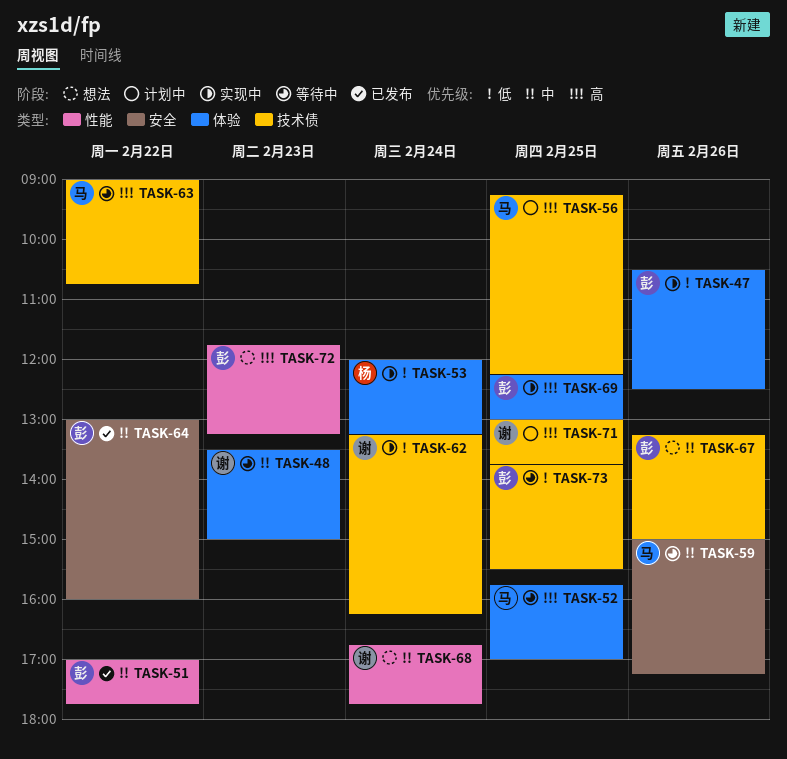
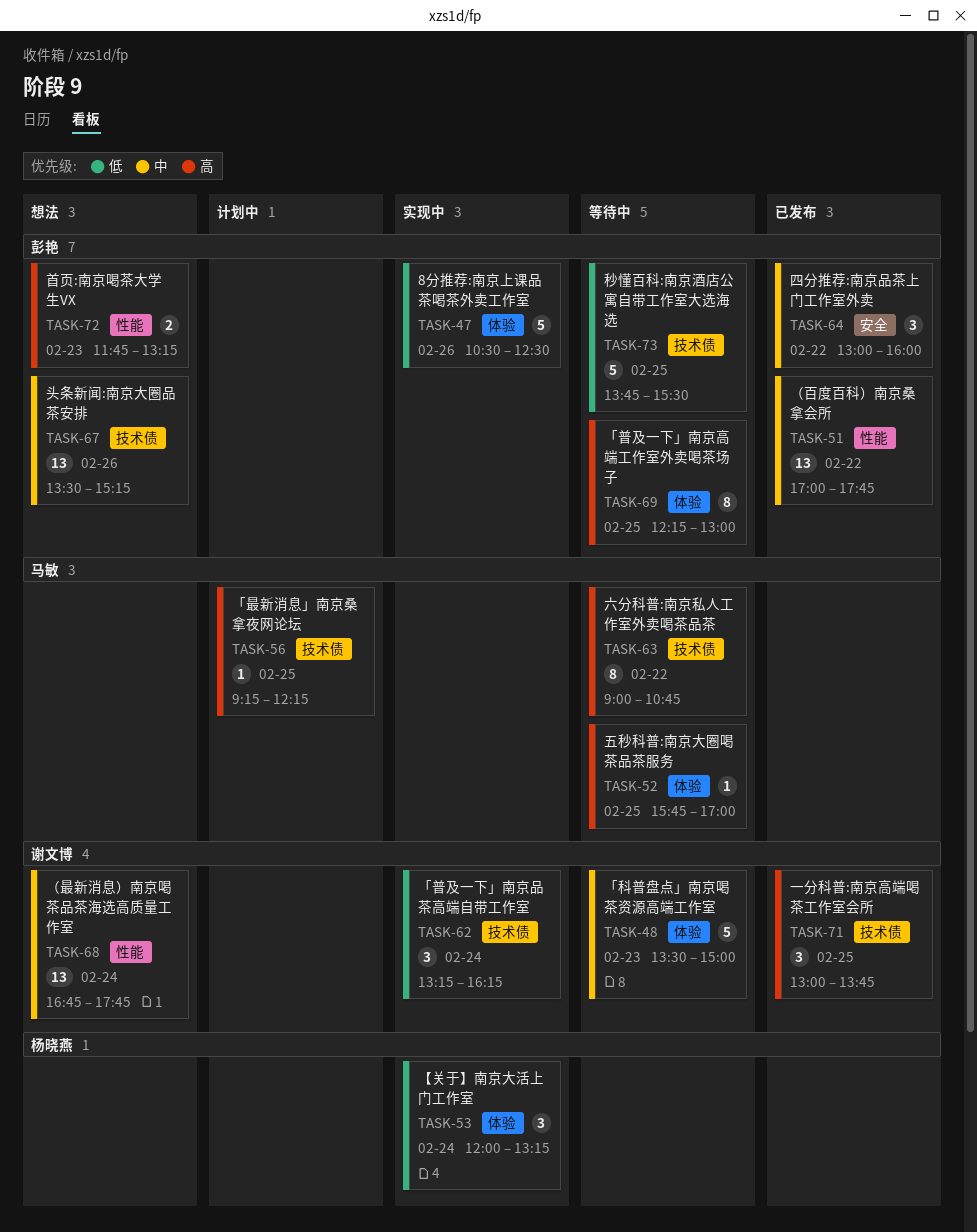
TASK-59: present -> none
TASK-67, begins: 13:15 -> 13:30
TASK-67, ends: 15:00 -> 15:15
TASK-69, status: 实现中 -> 等待中
TASK-71, status: 计划中 -> 已发布

